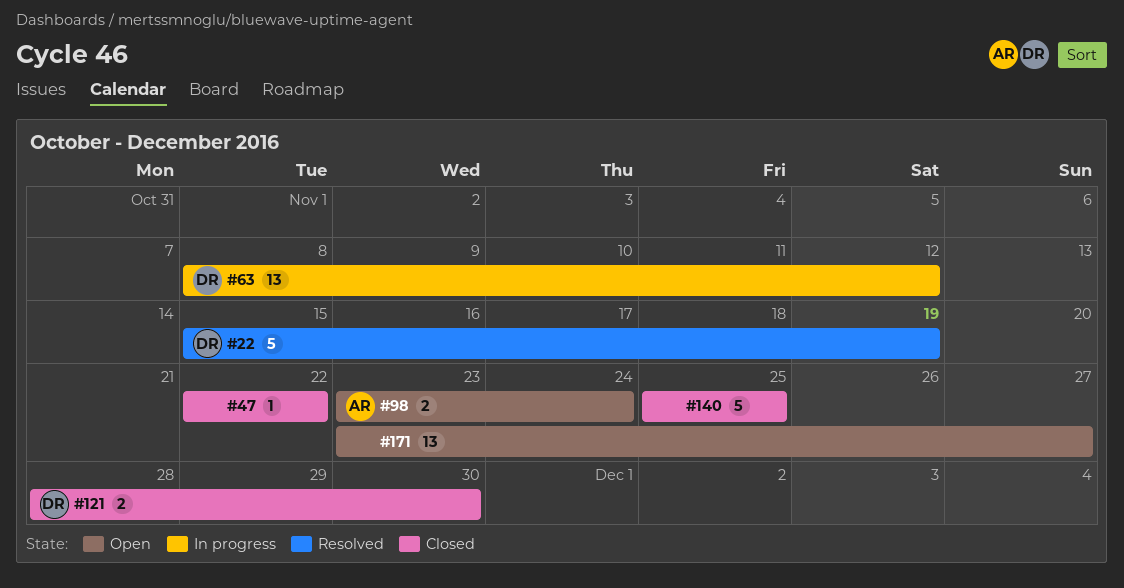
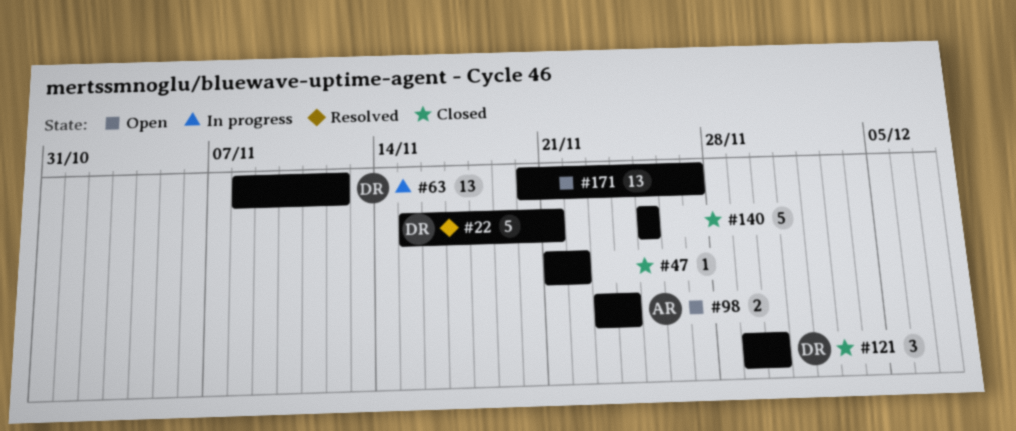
#22, due: Nov 19 -> Nov 21
#47, start: Nov 22 -> Nov 21
#121, estimate: 2 -> 3
#121, start: Nov 28 -> Nov 29
#171, start: Nov 23 -> Nov 20

